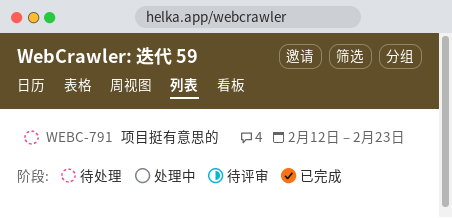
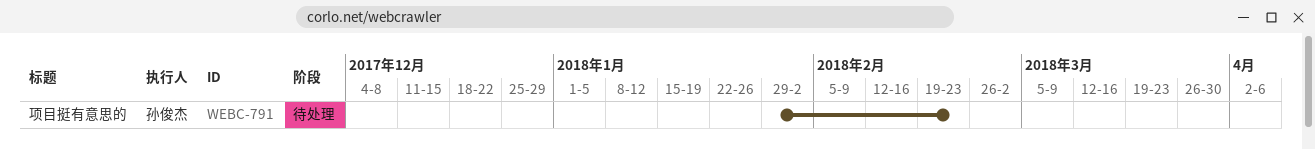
WEBC-791, start: Feb 12 -> Jan 29

